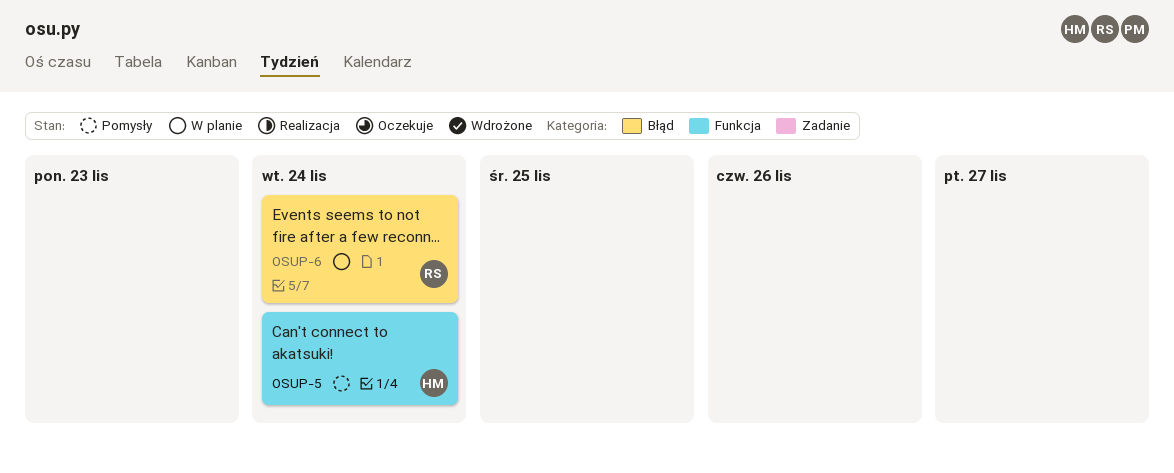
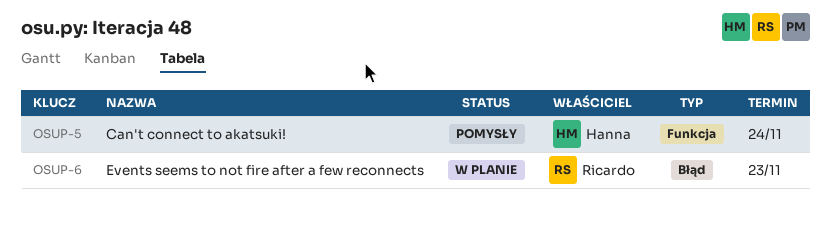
OSUP-6, due: Nov 24 -> Nov 23

